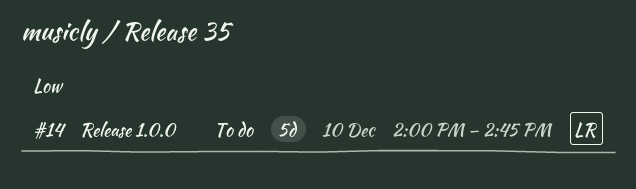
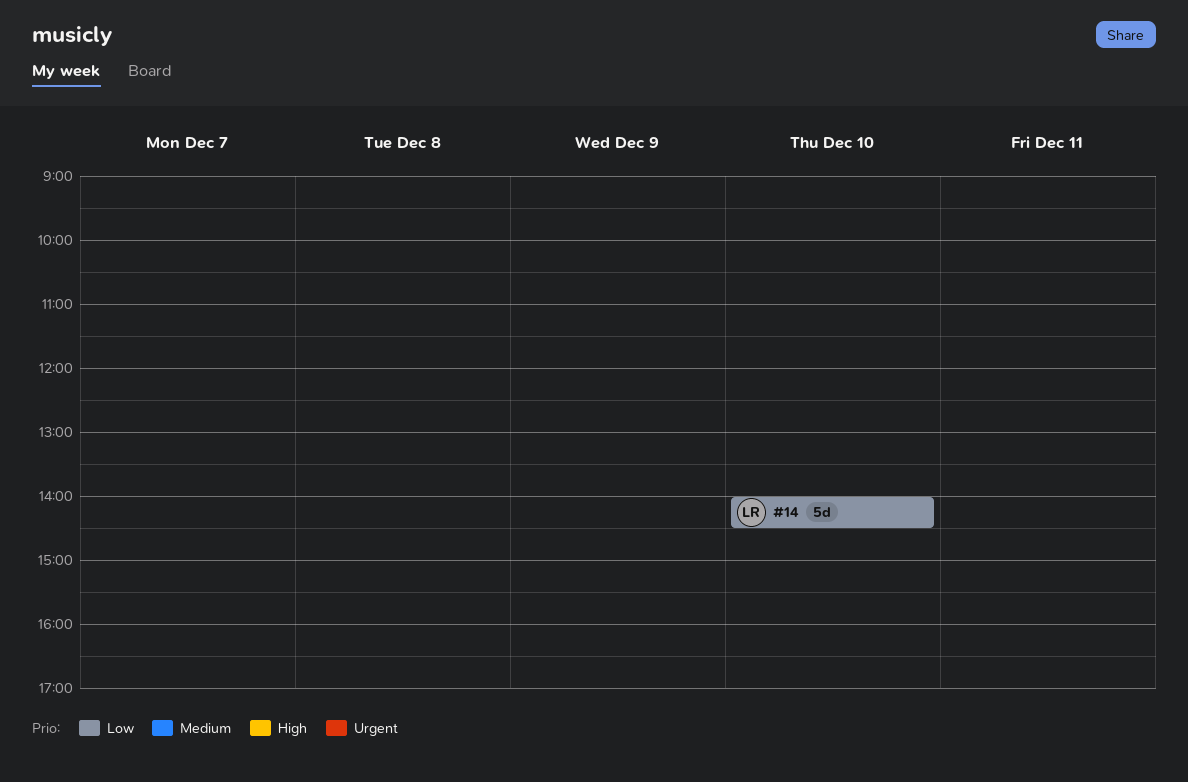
#14, ends: 14:45 -> 14:30

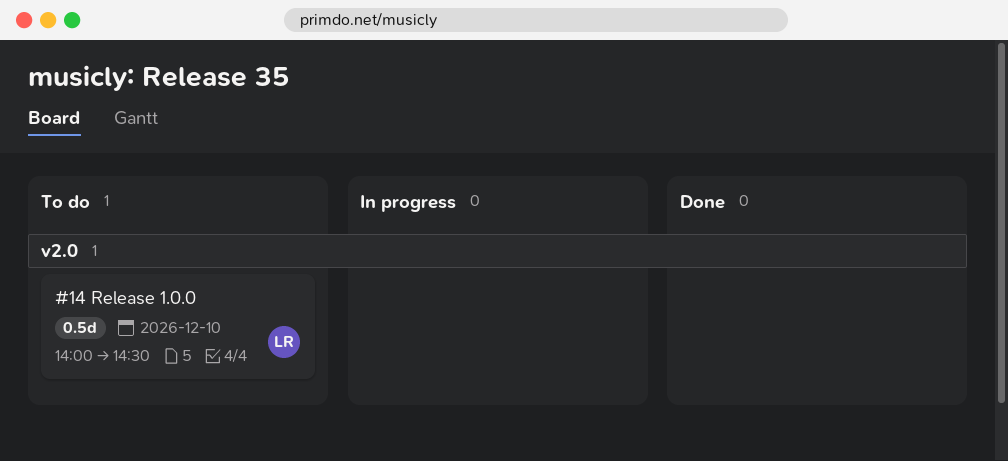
#14, estimate: 5d -> 0.5d

